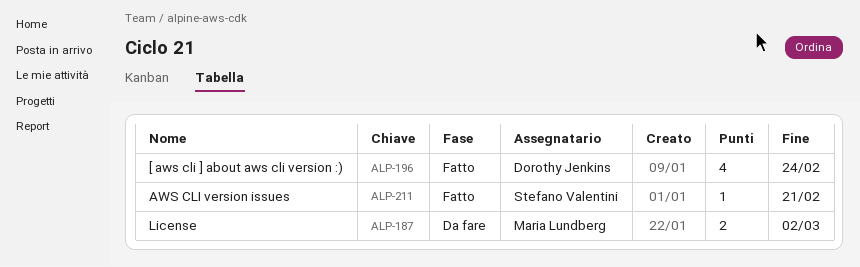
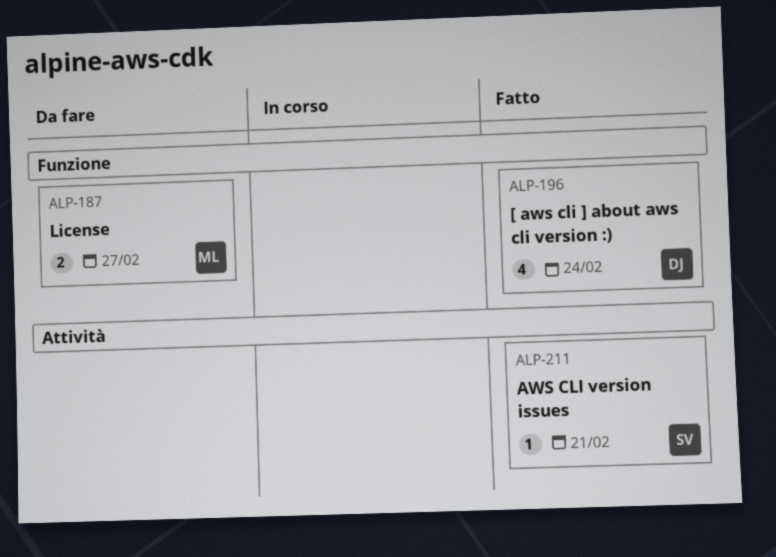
ALP-187, due: Mar 2 -> Feb 27

